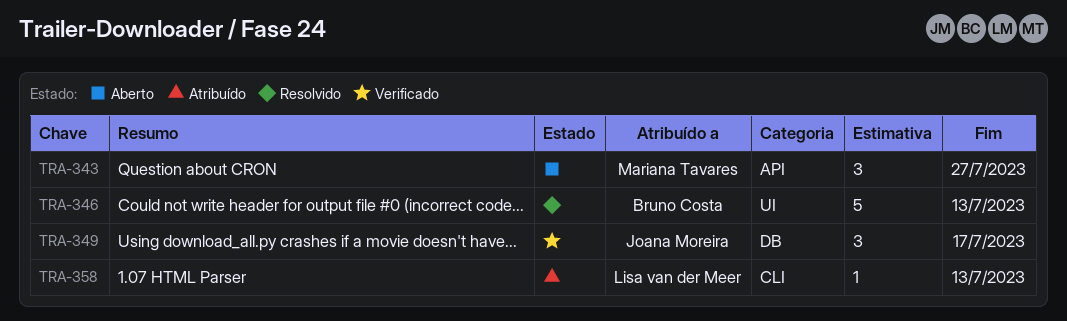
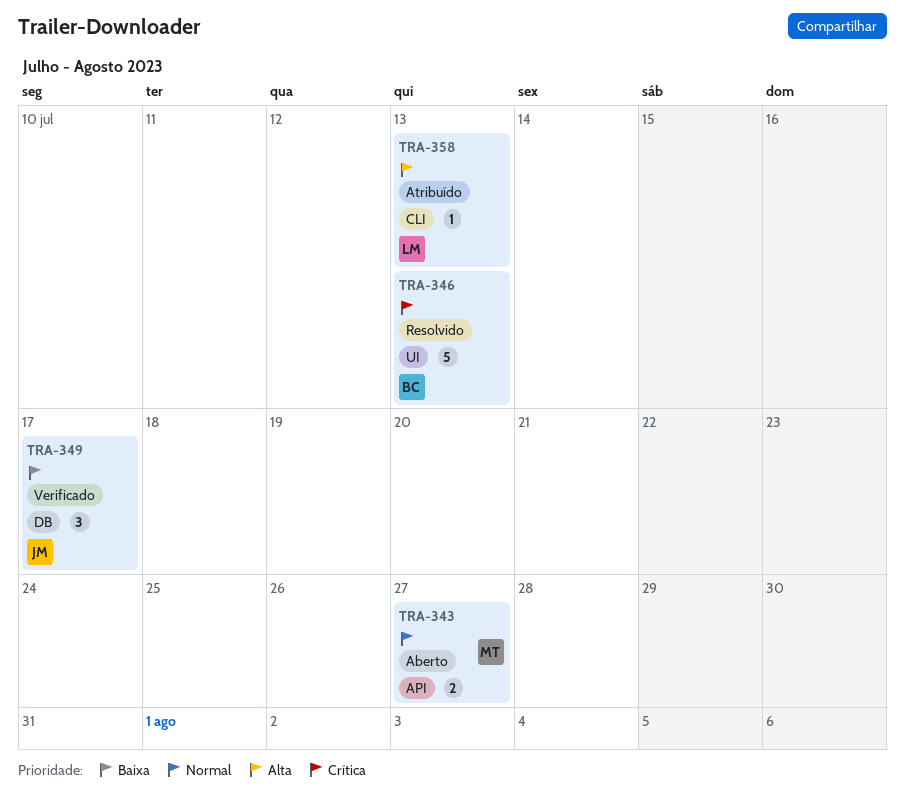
TRA-343, estimate: 3 -> 2

